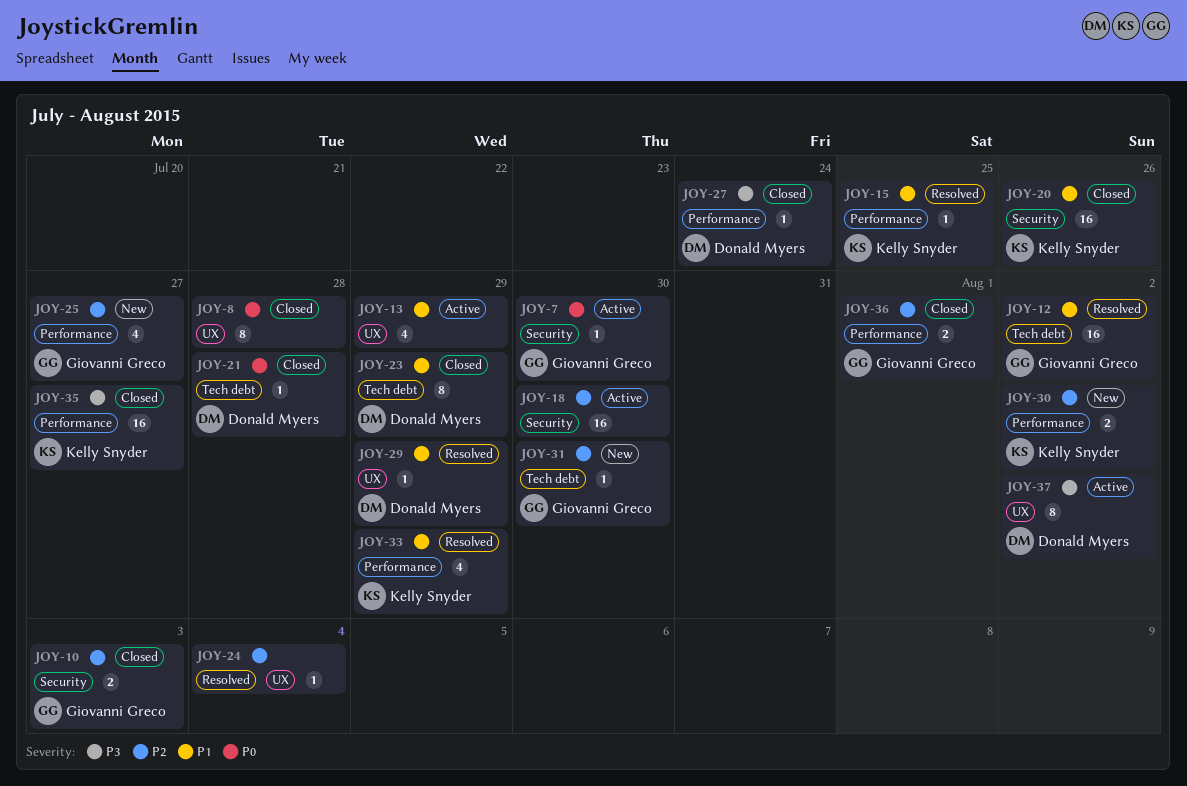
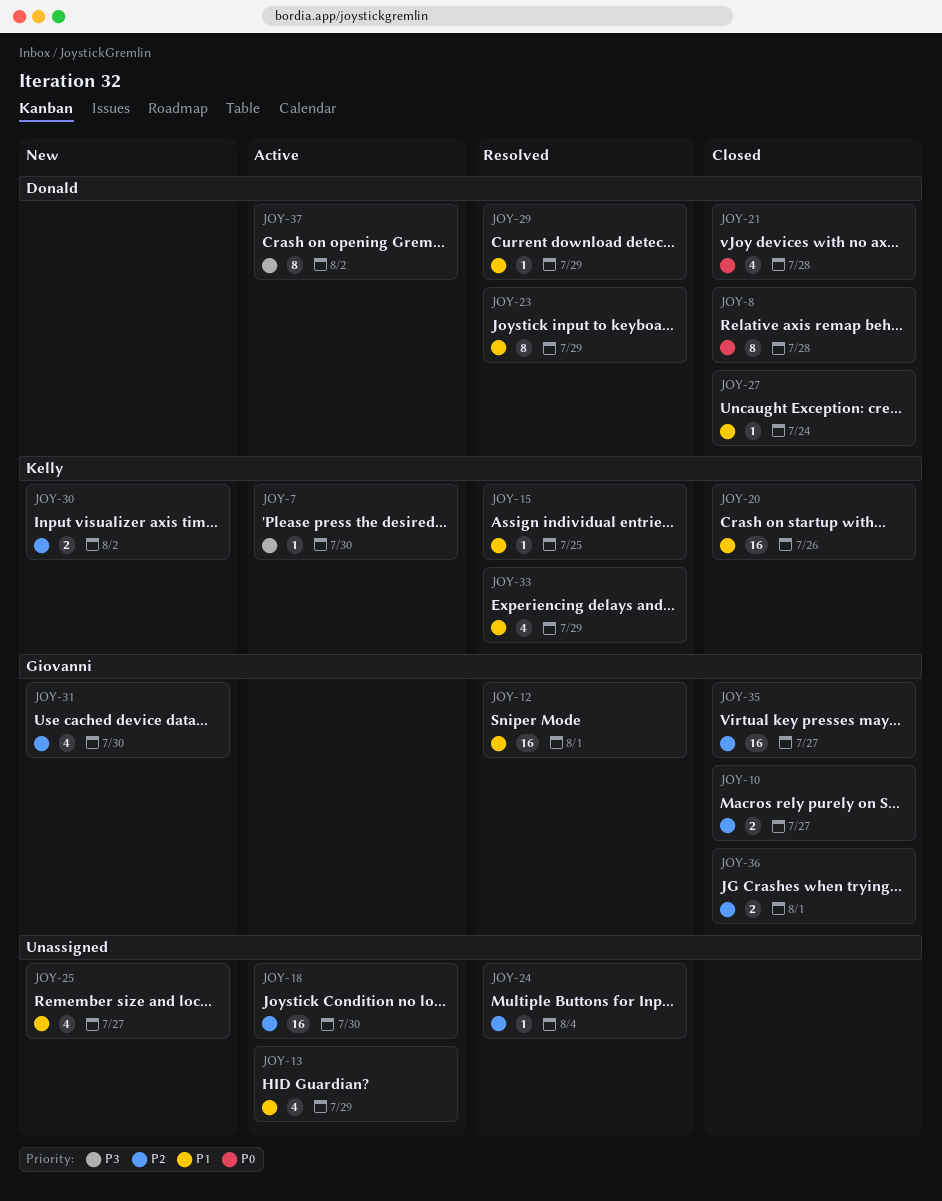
JOY-7, owner: Giovanni Greco -> Kelly Snyder
JOY-7, priority: P0 -> P3
JOY-8, owner: none -> Donald Myers
JOY-10, due: Aug 3 -> Jul 27
JOY-12, due: Aug 2 -> Aug 1
JOY-21, estimate: 1 -> 4
JOY-23, status: Closed -> Resolved
JOY-25, owner: Giovanni Greco -> none
JOY-25, priority: P2 -> P1
JOY-27, priority: P3 -> P1
JOY-31, estimate: 1 -> 4
JOY-35, owner: Kelly Snyder -> Giovanni Greco
JOY-35, priority: P3 -> P2

